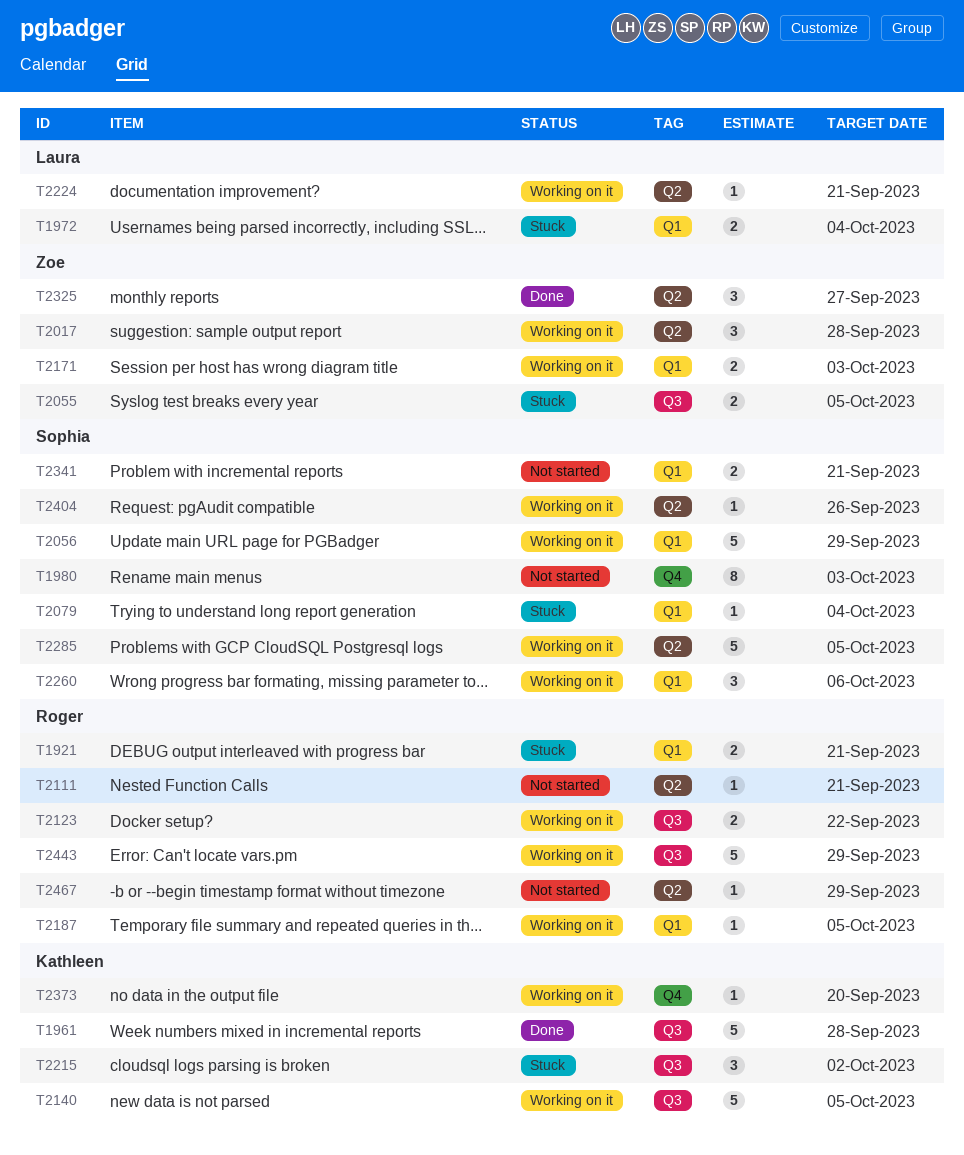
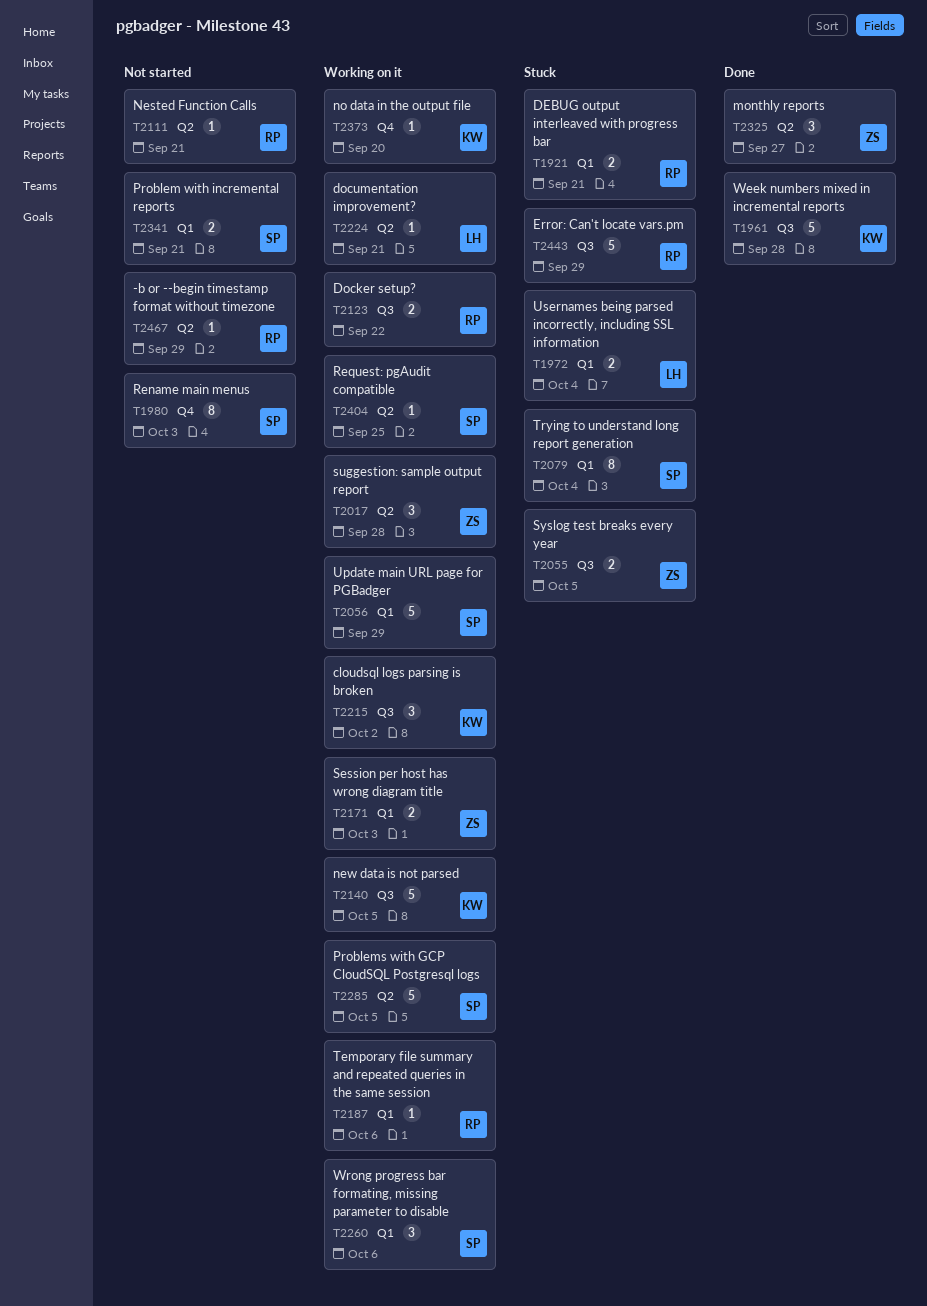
T2079, estimate: 1 -> 8
T2187, due: Oct 5 -> Oct 6
T2215, status: Stuck -> Working on it
T2404, due: Sep 26 -> Sep 25
T2443, status: Working on it -> Stuck

